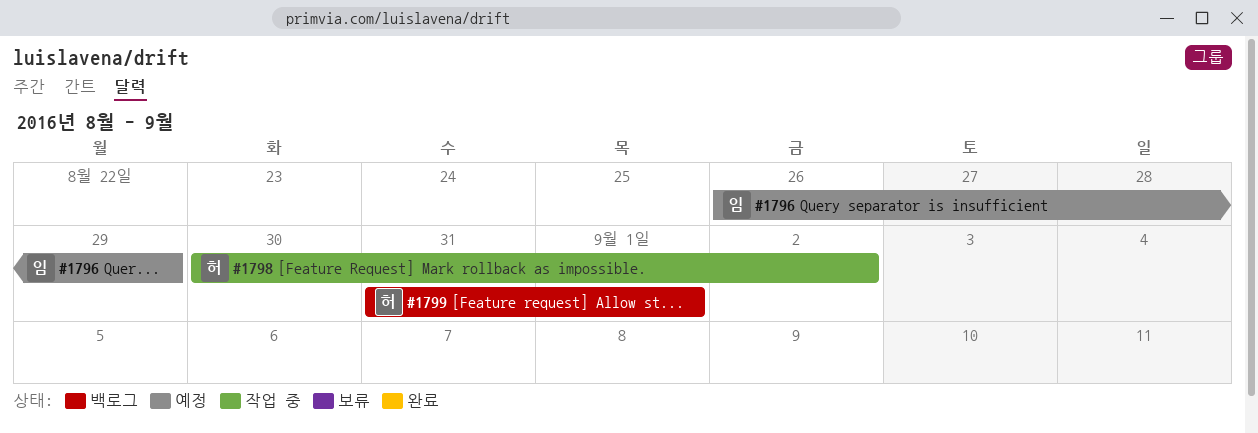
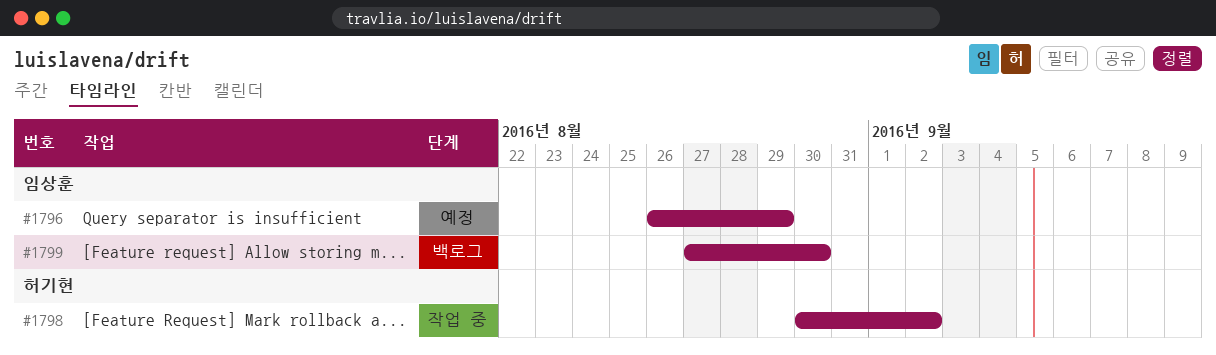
#1799, owner: 허기현 -> 임상훈
#1799, start: Aug 31 -> Aug 27
#1799, due: Sep 1 -> Aug 30

